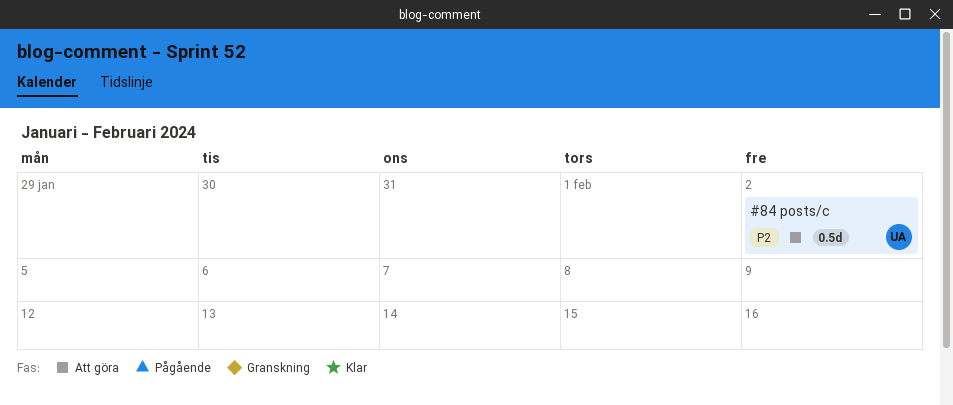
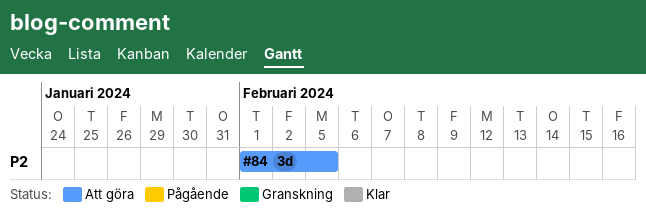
#84, estimate: 0.5d -> 3d
#84, due: Feb 2 -> Feb 5

